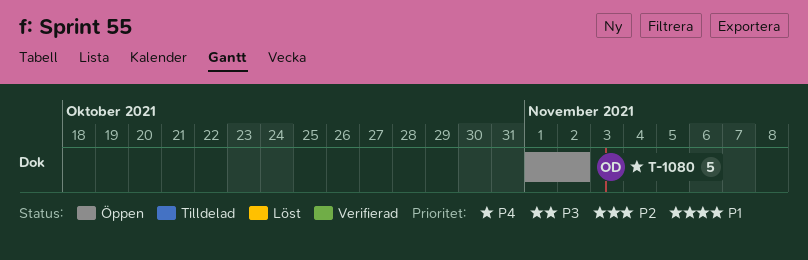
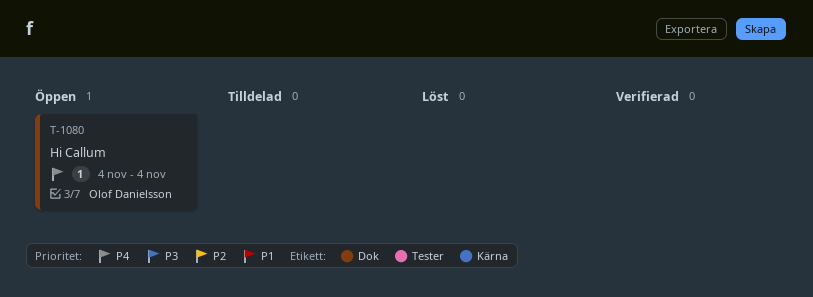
T-1080, estimate: 5 -> 1
T-1080, start: Nov 1 -> Nov 4
T-1080, due: Nov 2 -> Nov 4

